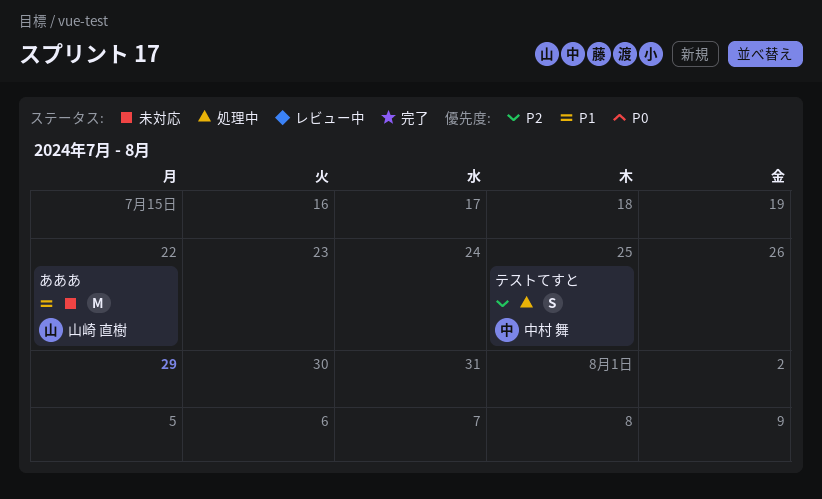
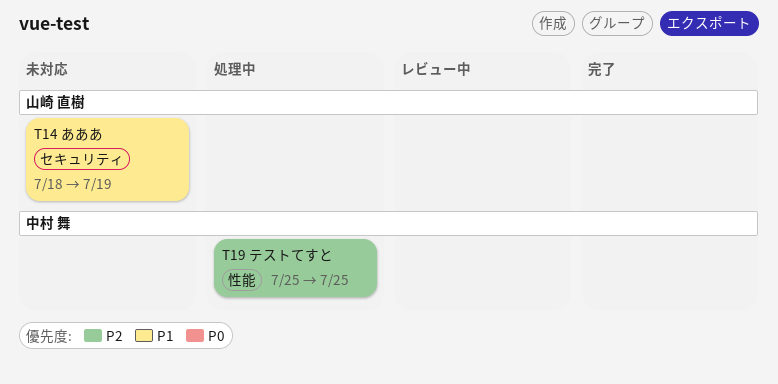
あああ, due: Jul 22 -> Jul 19

